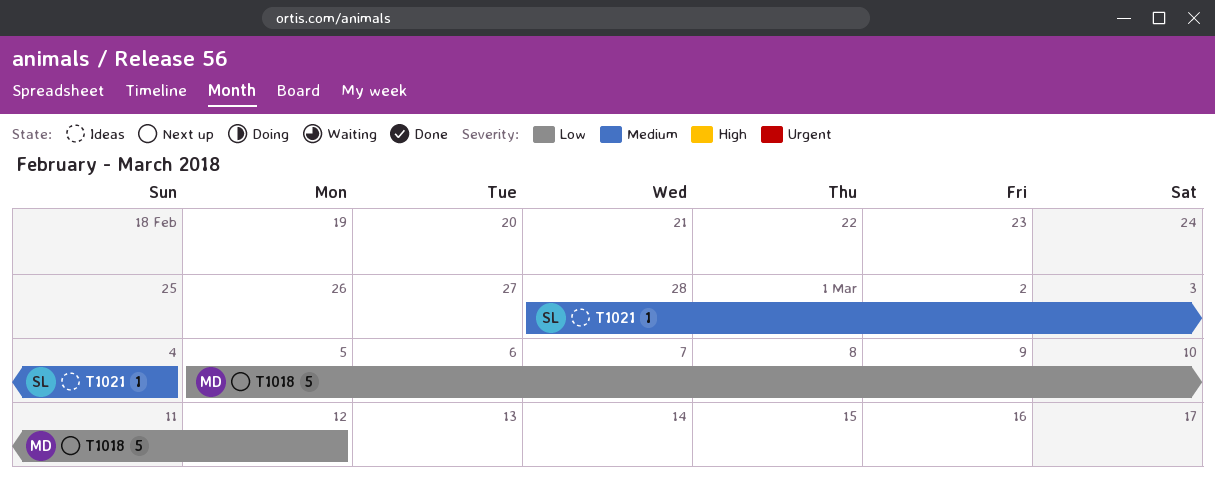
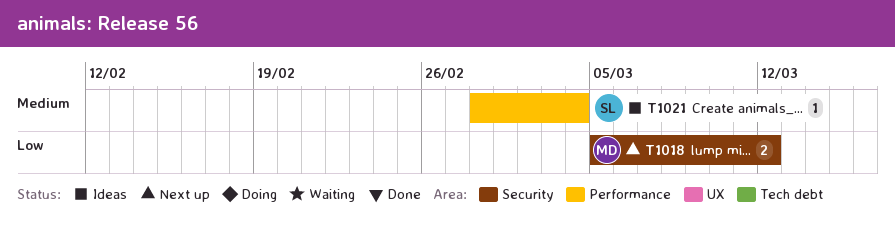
T1018, estimate: 5 -> 2

